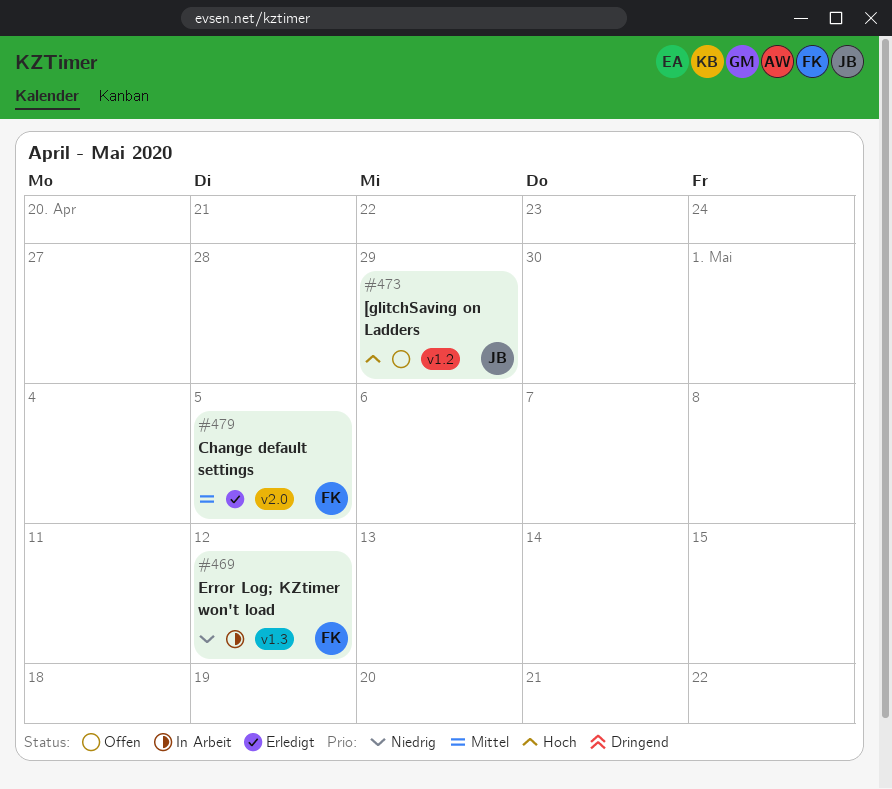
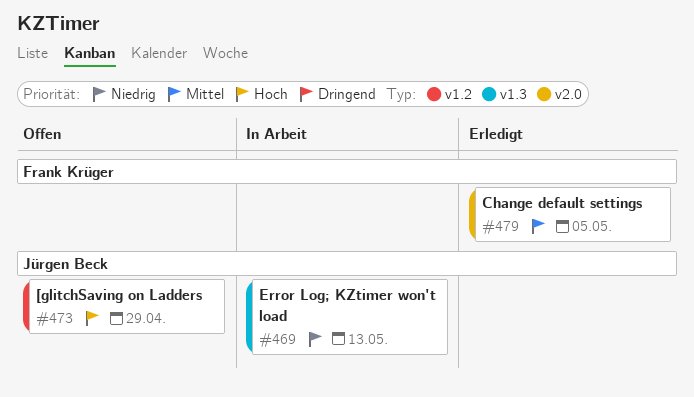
#469, owner: Frank Krüger -> Jürgen Beck
#469, due: May 12 -> May 13

